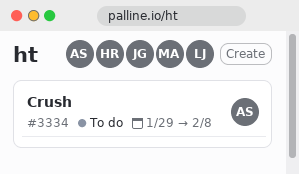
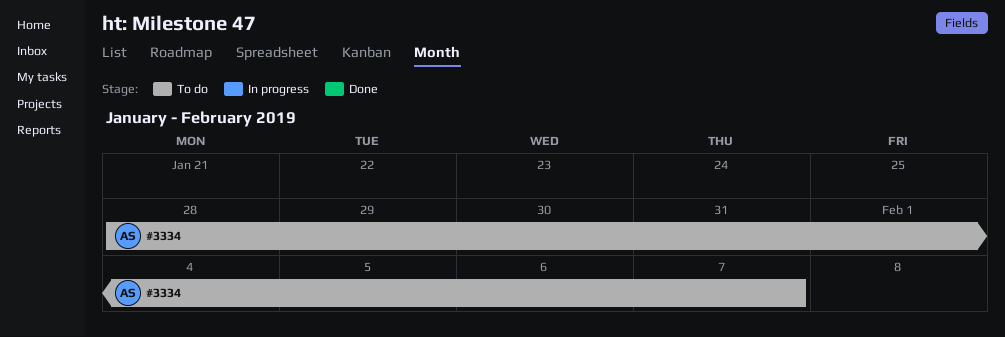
#3334, start: Jan 29 -> Jan 28
#3334, due: Feb 8 -> Feb 7

